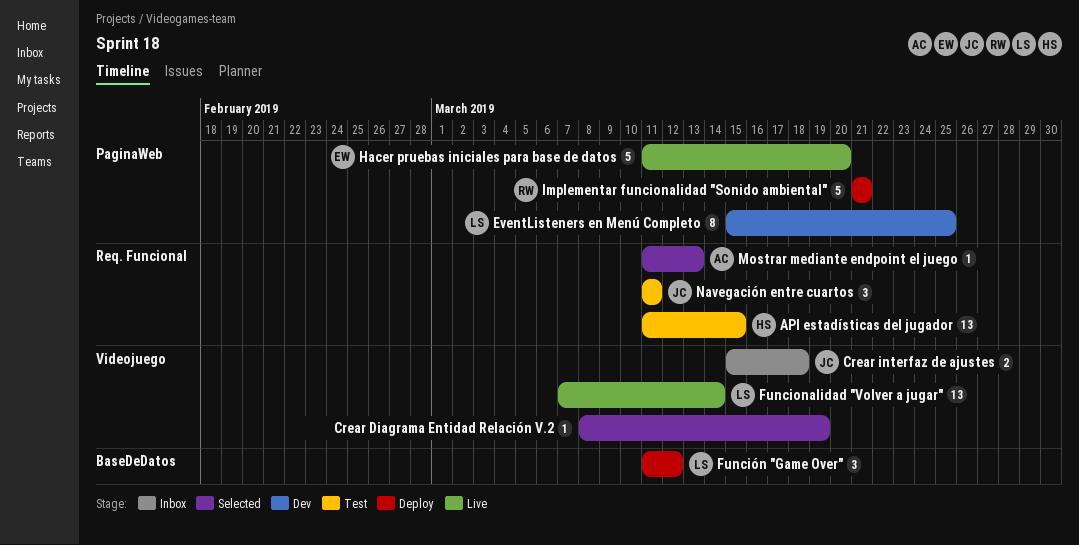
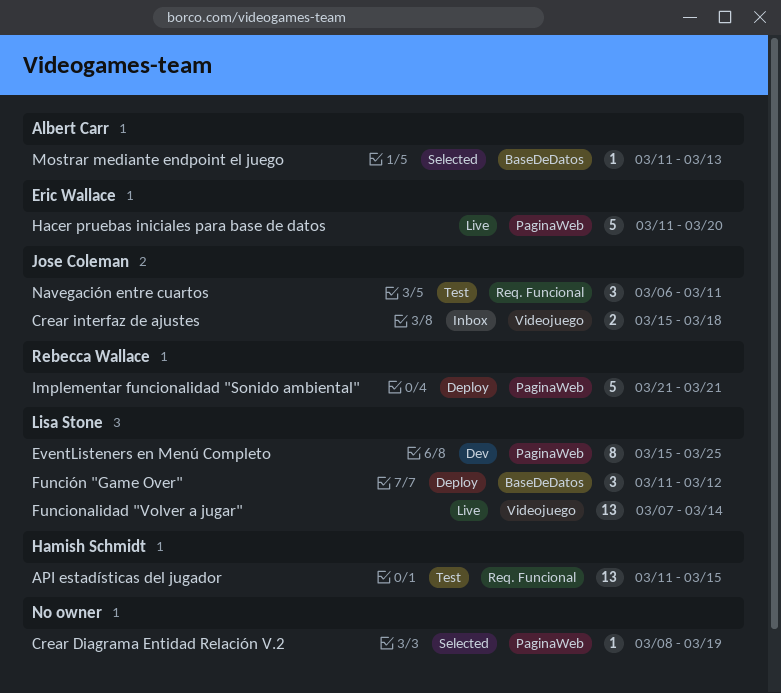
Crear Diagrama Entidad Relación V.2, label: Videojuego -> PaginaWeb
Mostrar mediante endpoint el juego, label: Req. Funcional -> BaseDeDatos
Navegación entre cuartos, start: Mar 11 -> Mar 6

